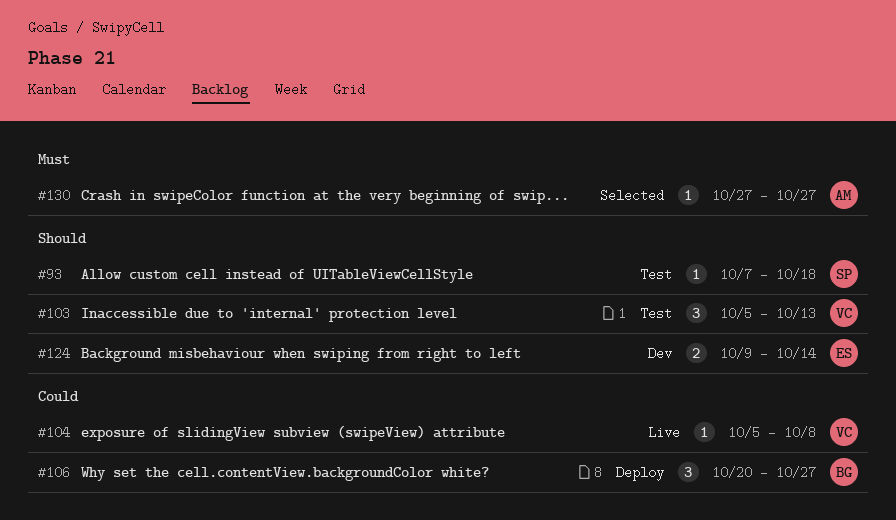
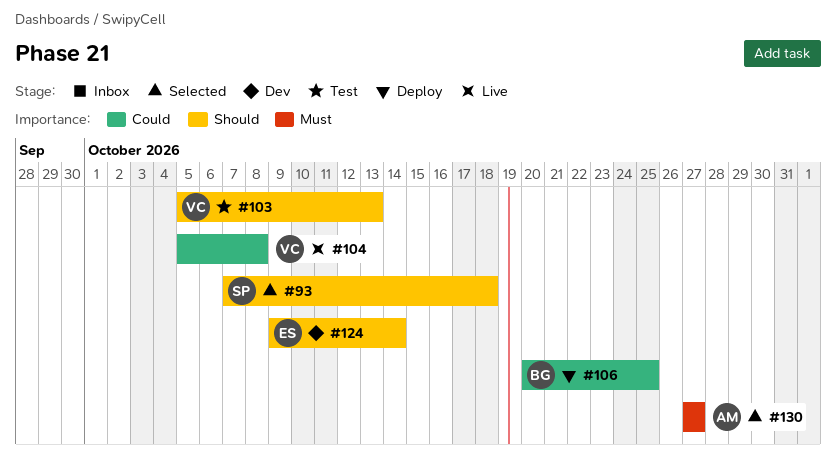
#93, status: Test -> Selected
#106, due: Oct 27 -> Oct 25

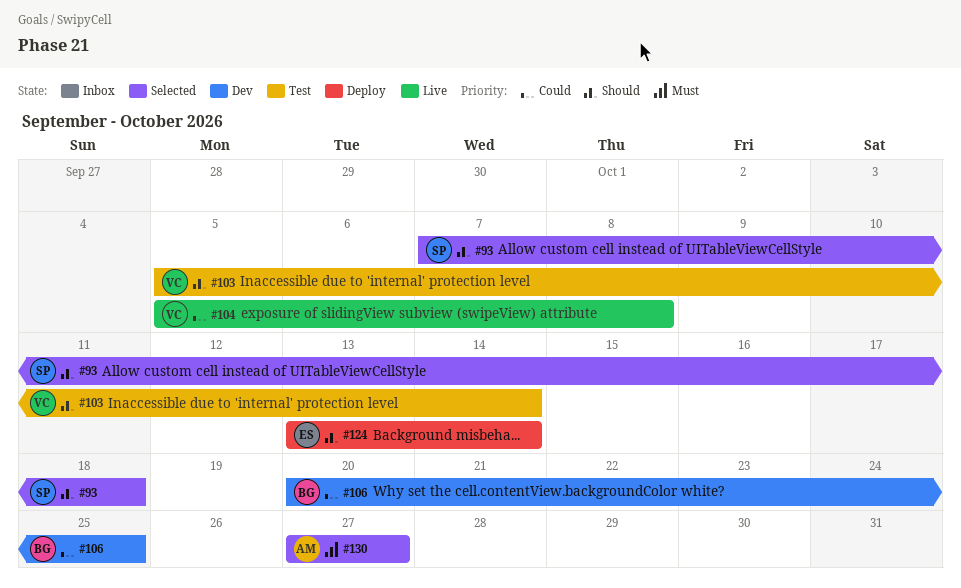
#103, due: Oct 13 -> Oct 14
#106, status: Deploy -> Dev
#124, status: Dev -> Deploy
#124, start: Oct 9 -> Oct 13

